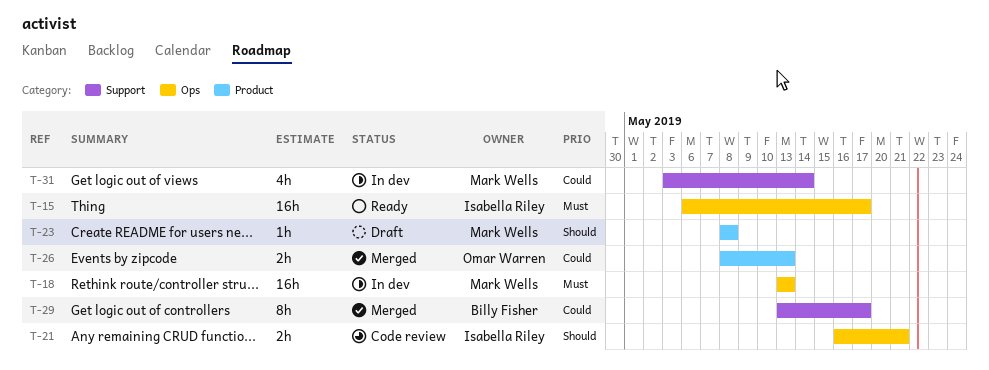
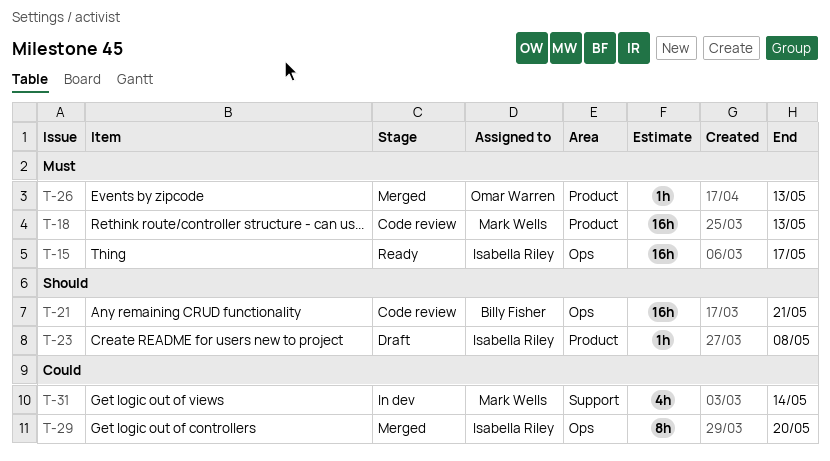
T-18, status: In dev -> Code review
T-18, label: Ops -> Product
T-21, owner: Isabella Riley -> Billy Fisher
T-21, estimate: 2h -> 16h
T-23, owner: Mark Wells -> Isabella Riley
T-26, priority: Could -> Must
T-26, estimate: 2h -> 1h
T-29, owner: Billy Fisher -> Isabella Riley
T-29, label: Support -> Ops
T-29, due: May 17 -> May 20

